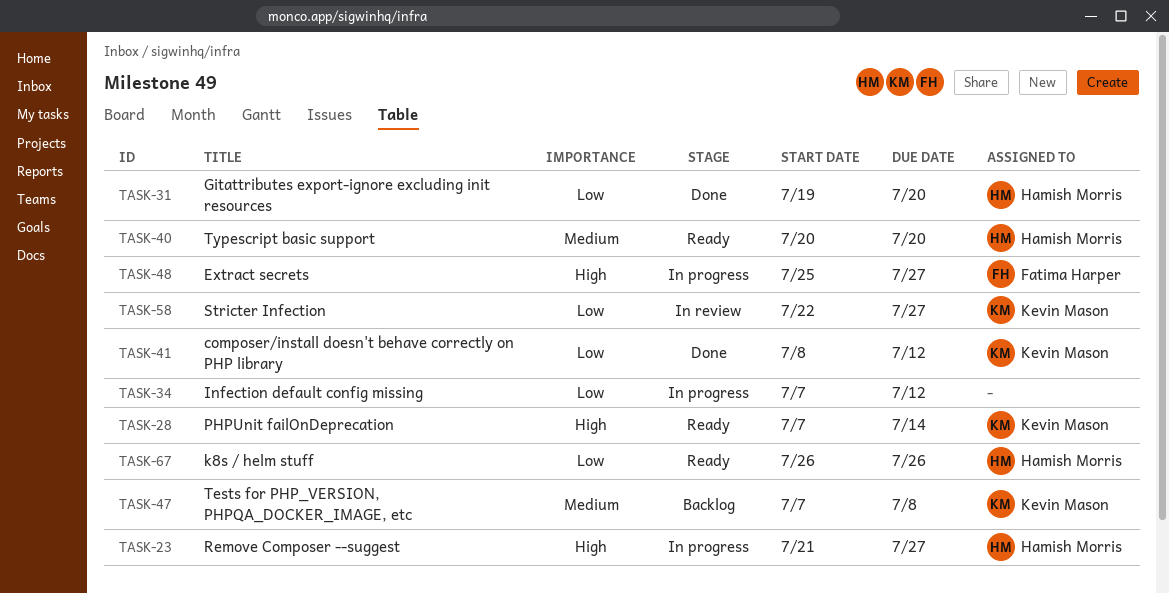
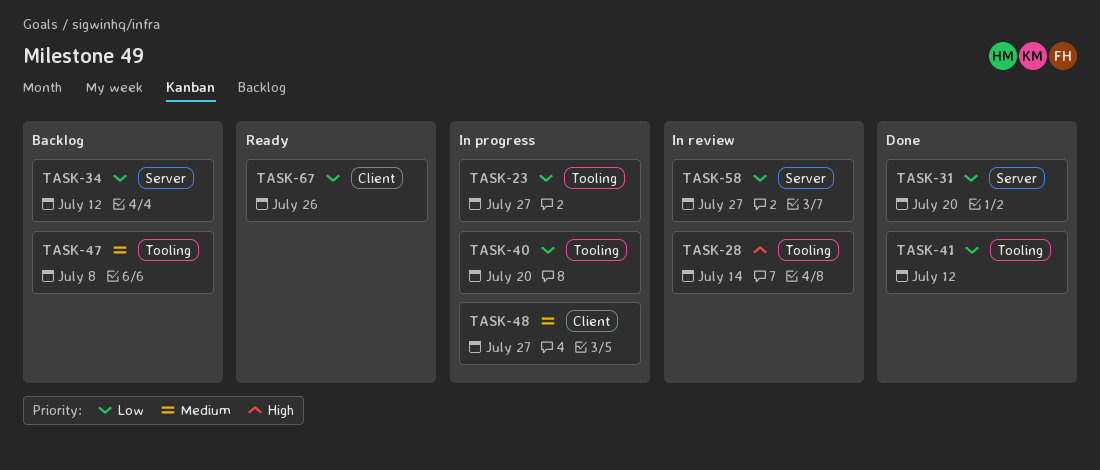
TASK-23, priority: High -> Low
TASK-28, status: Ready -> In review
TASK-34, status: In progress -> Backlog
TASK-40, status: Ready -> In progress
TASK-40, priority: Medium -> Low
TASK-48, priority: High -> Medium

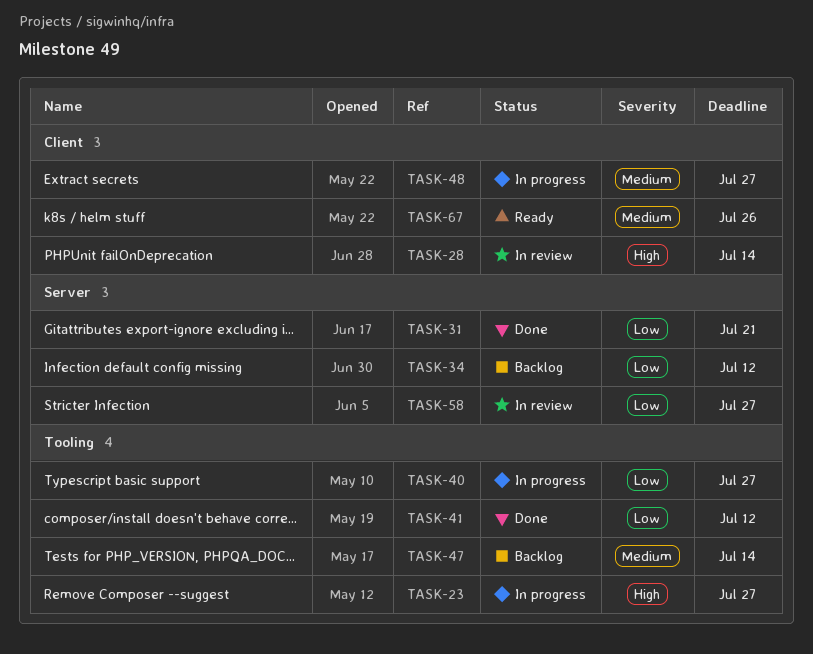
TASK-23, priority: Low -> High
TASK-28, label: Tooling -> Client
TASK-31, due: Jul 20 -> Jul 21
TASK-40, due: Jul 20 -> Jul 27
TASK-47, due: Jul 8 -> Jul 14
TASK-67, priority: Low -> Medium

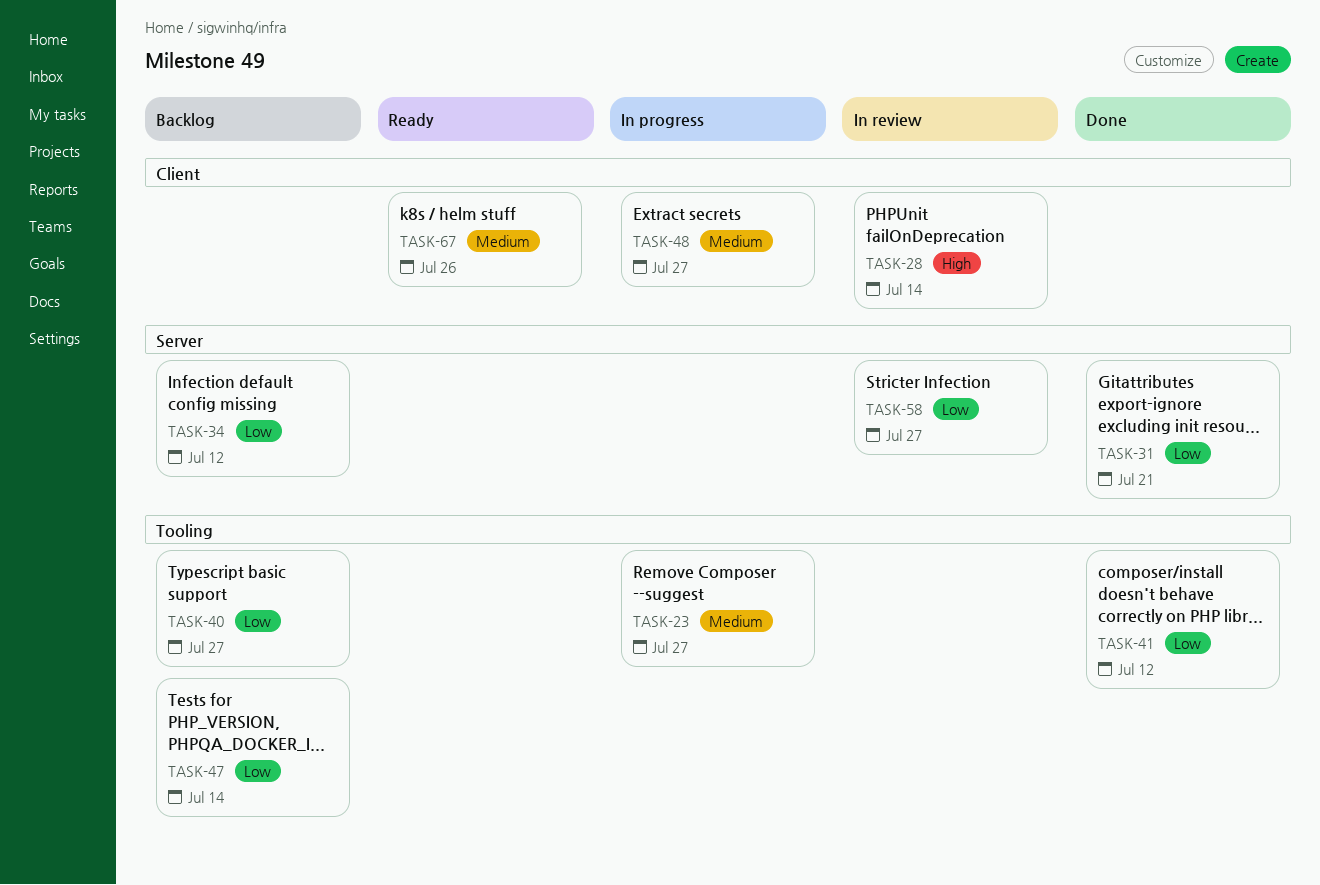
TASK-23, priority: High -> Medium
TASK-40, status: In progress -> Backlog
TASK-47, priority: Medium -> Low

